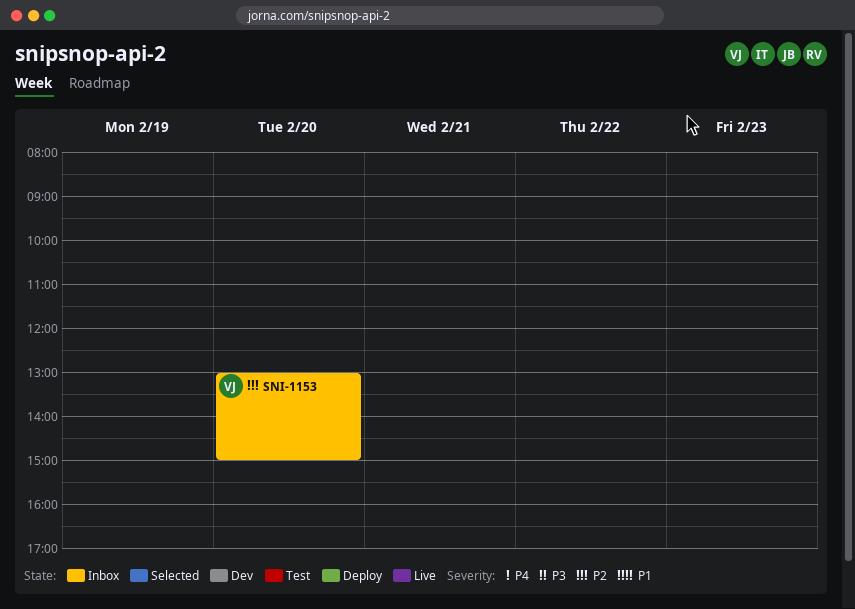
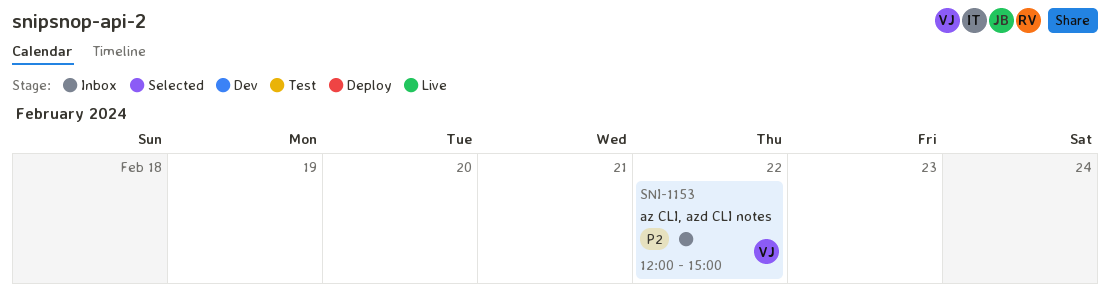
SNI-1153, day: Feb 20 -> Feb 22
SNI-1153, begins: 13:00 -> 12:00

